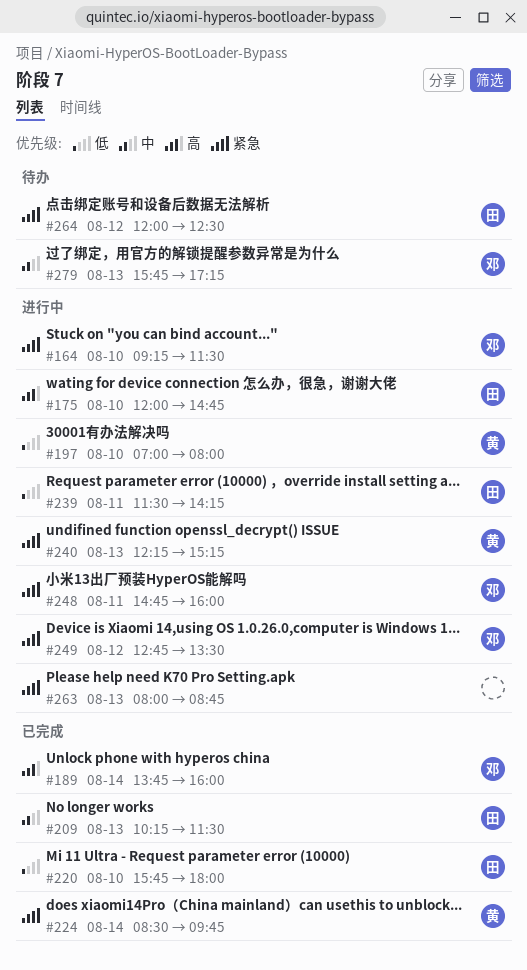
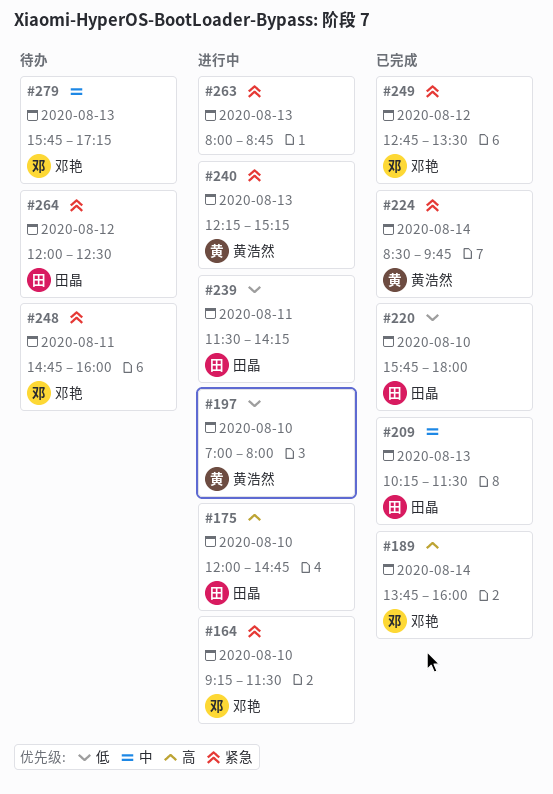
#248, status: 进行中 -> 待办
#249, status: 进行中 -> 已完成

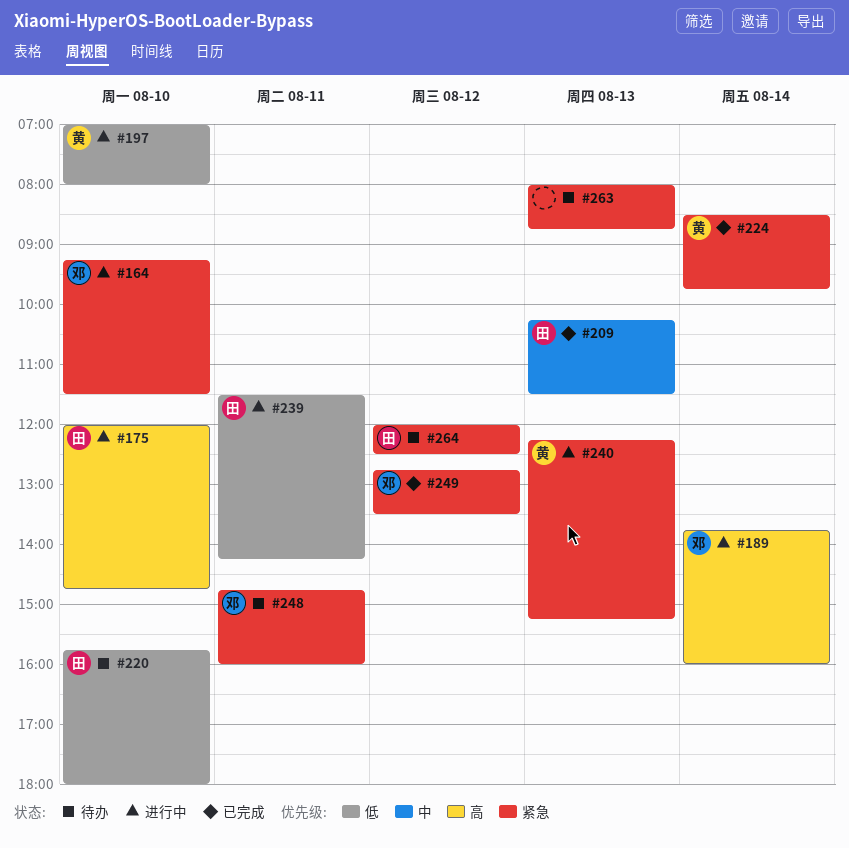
#189, status: 已完成 -> 进行中
#220, status: 已完成 -> 待办
#263, status: 进行中 -> 待办
#279: present -> none

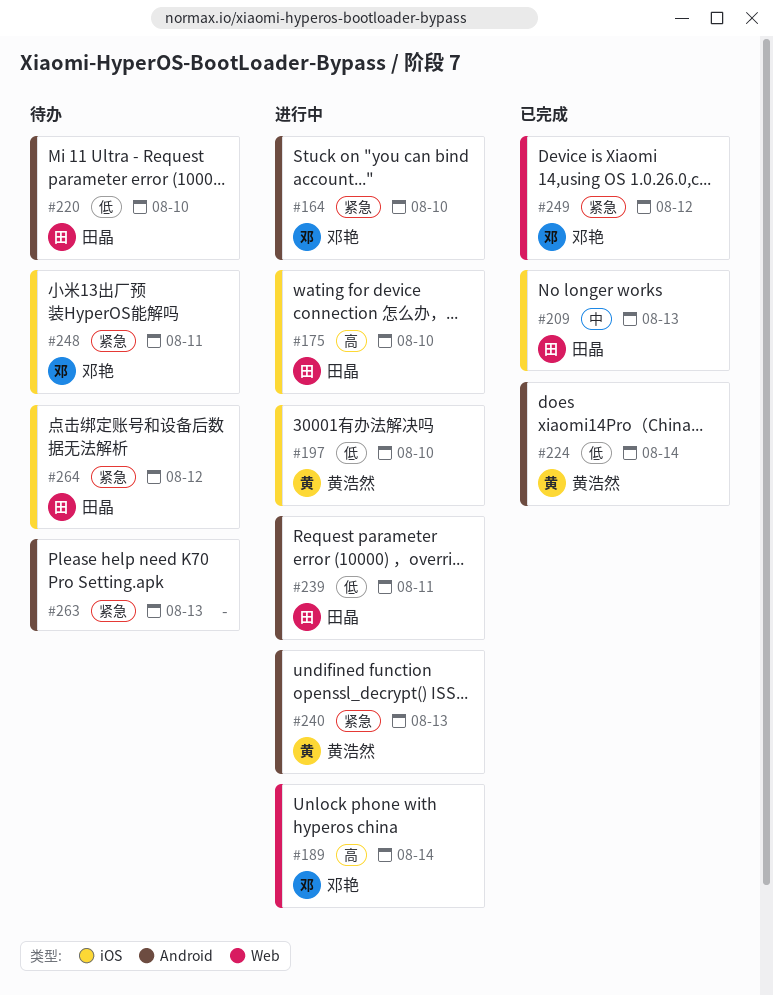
#224, priority: 紧急 -> 低

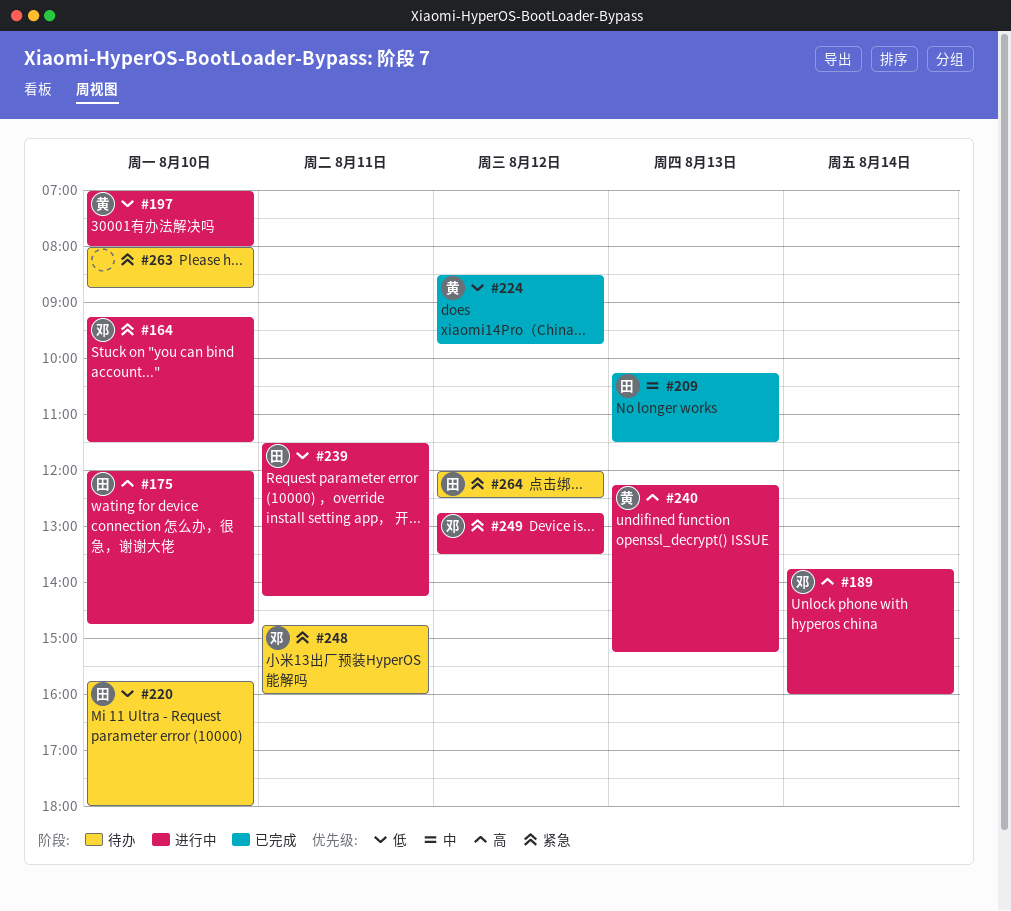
#224, day: Aug 14 -> Aug 12
#240, priority: 紧急 -> 高
#249, status: 已完成 -> 进行中
#263, day: Aug 13 -> Aug 10

